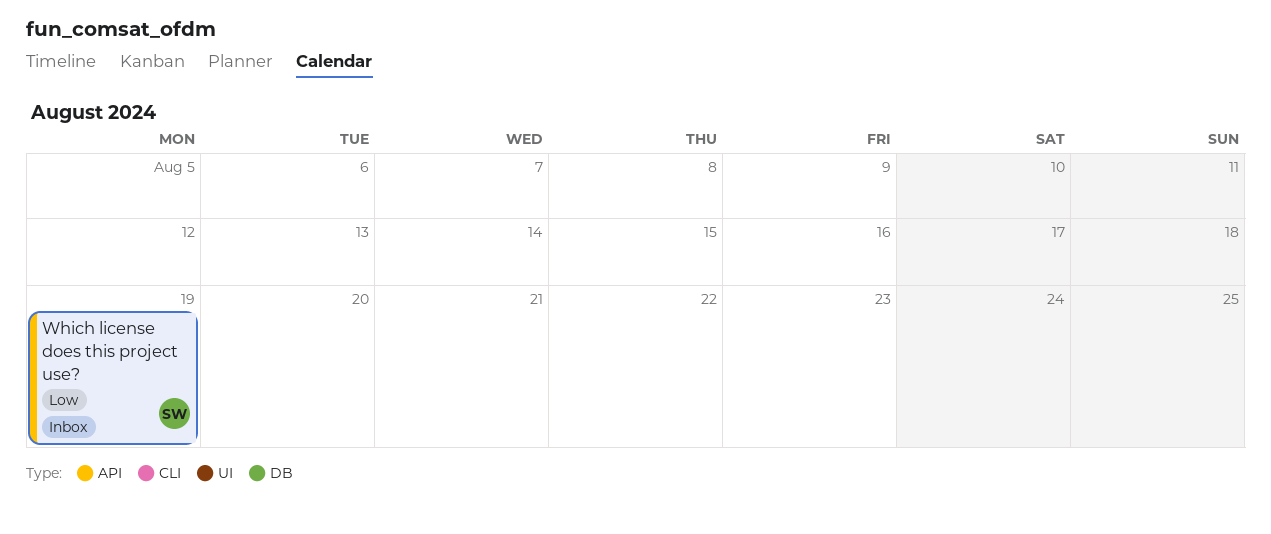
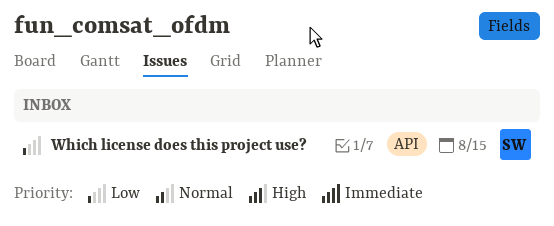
Which license does this project use?, due: Aug 19 -> Aug 15

